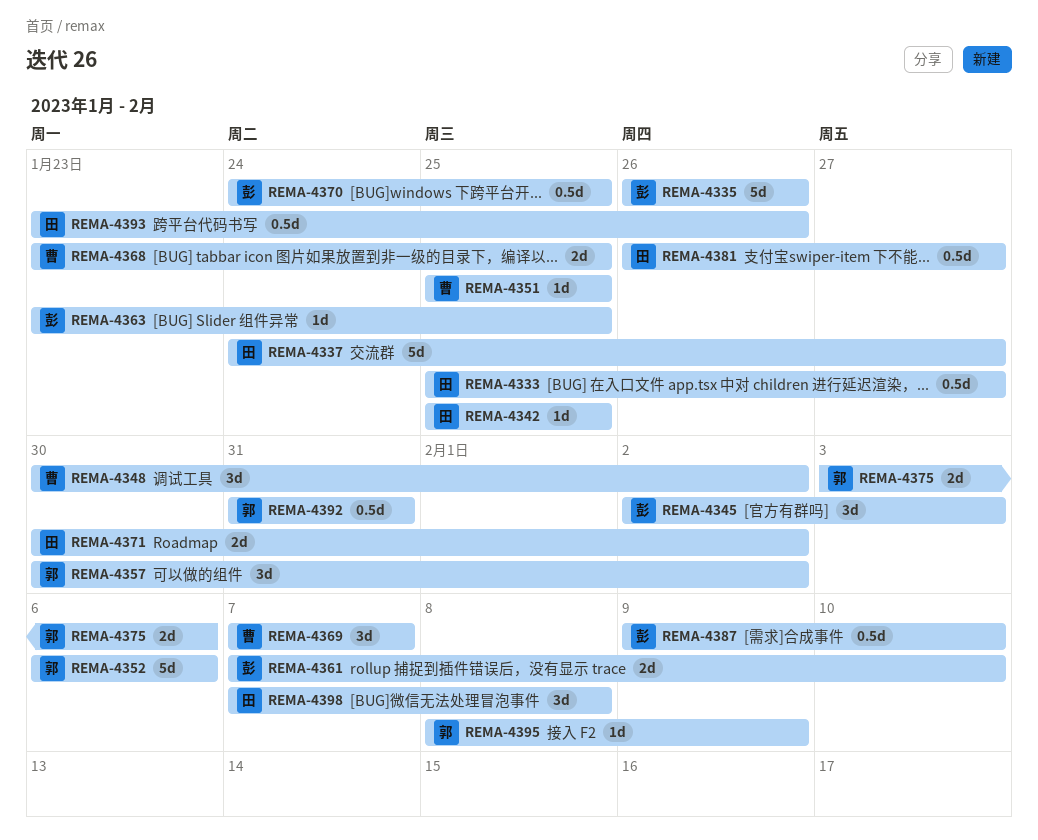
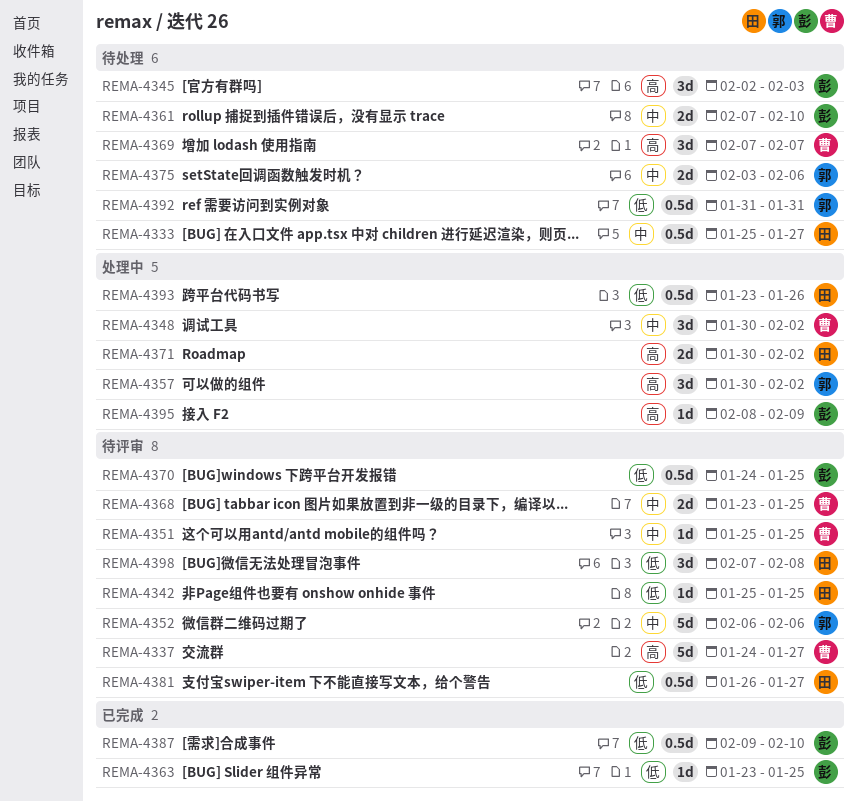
REMA-4335: present -> none
REMA-4337, owner: 田 -> 曹
REMA-4395, owner: 郭 -> 彭

